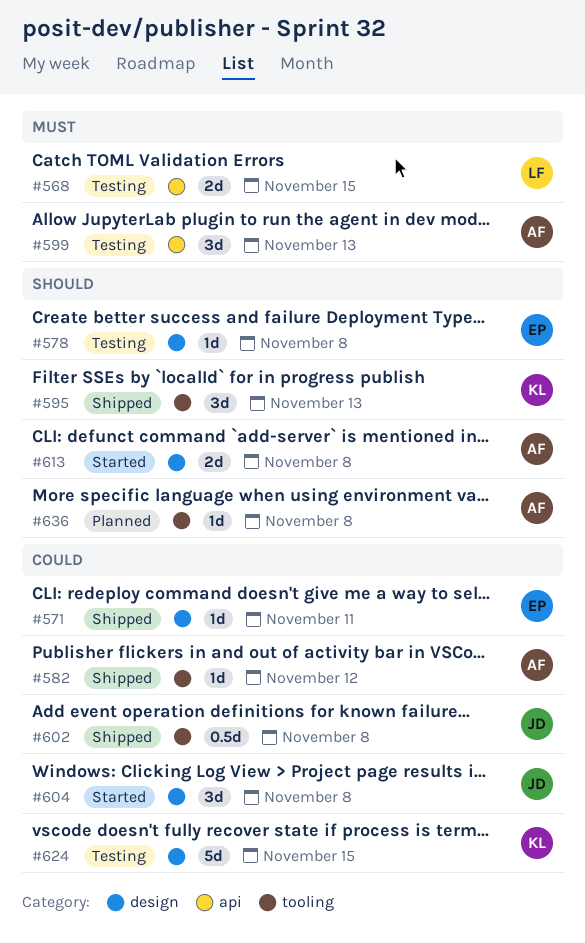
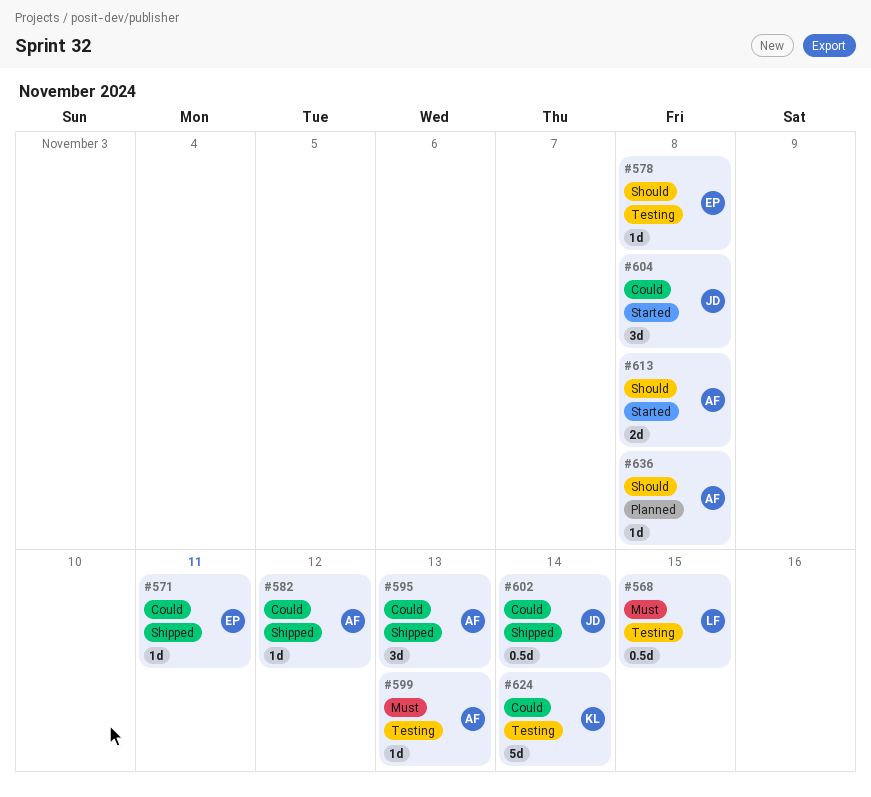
#568, estimate: 2d -> 0.5d
#595, owner: KL -> AF
#595, priority: Should -> Could
#599, estimate: 3d -> 1d
#602, due: Nov 8 -> Nov 14
#624, due: Nov 15 -> Nov 14

